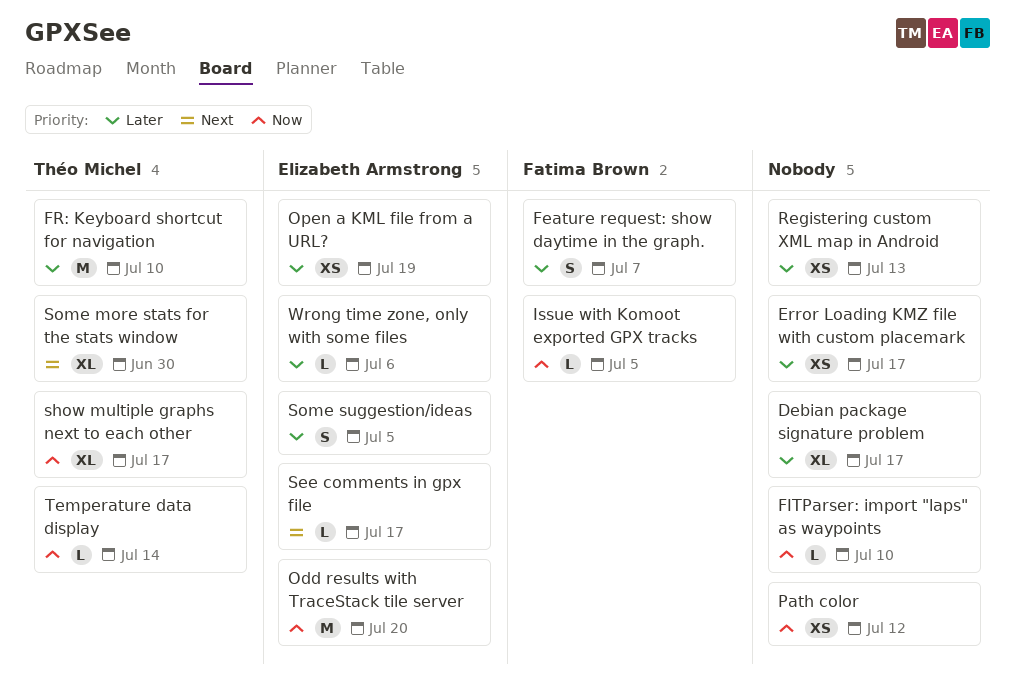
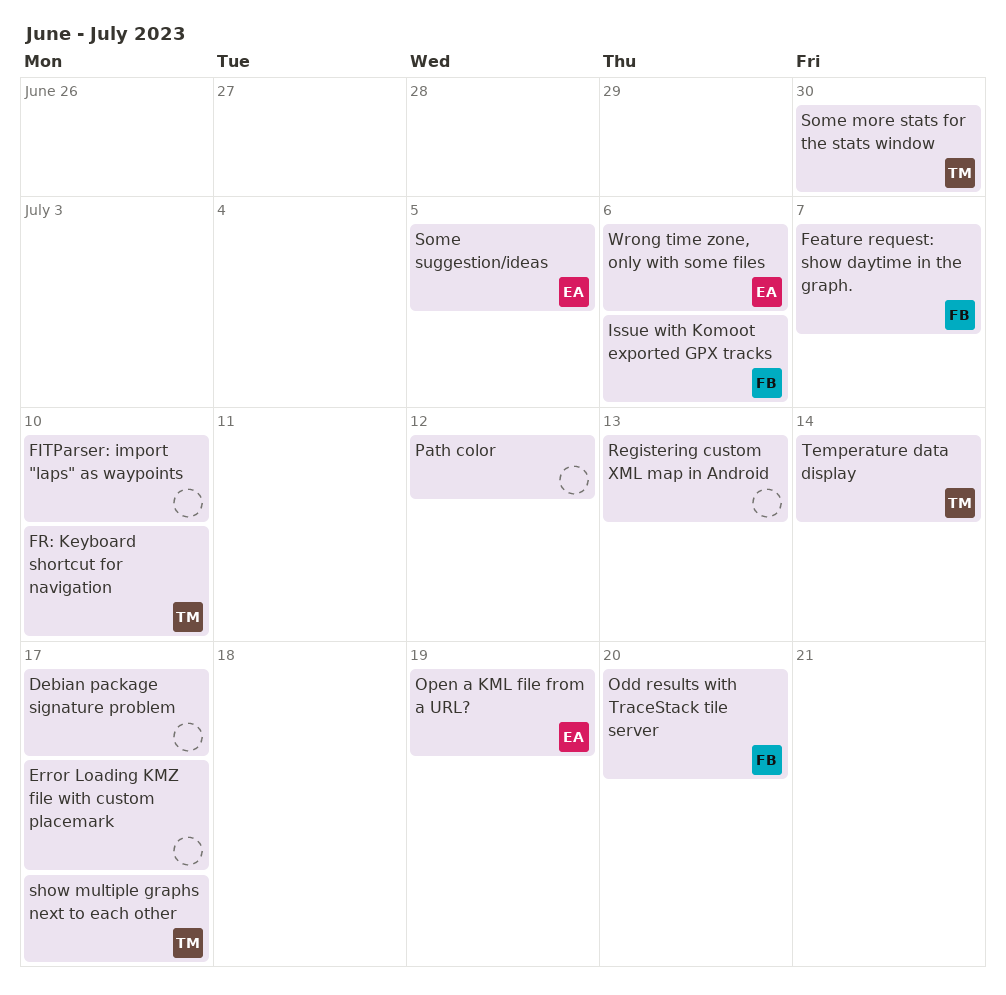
Issue with Komoot exported GPX tracks, due: Jul 5 -> Jul 6
Odd results with TraceStack tile server, owner: Elizabeth Armstrong -> Fatima Brown
See comments in gpx file: present -> none

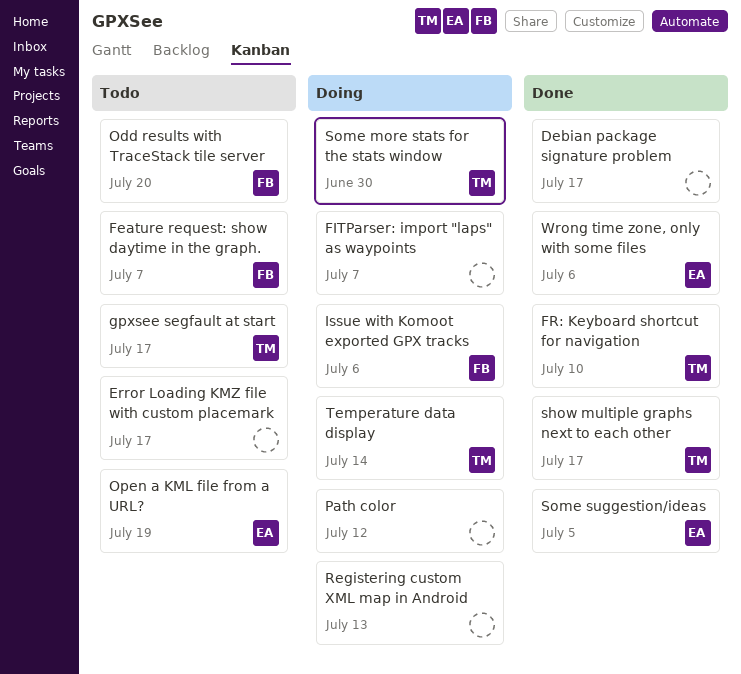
FITParser: import "laps" as waypoints, due: Jul 10 -> Jul 7
gpxsee segfault at start: none -> present

